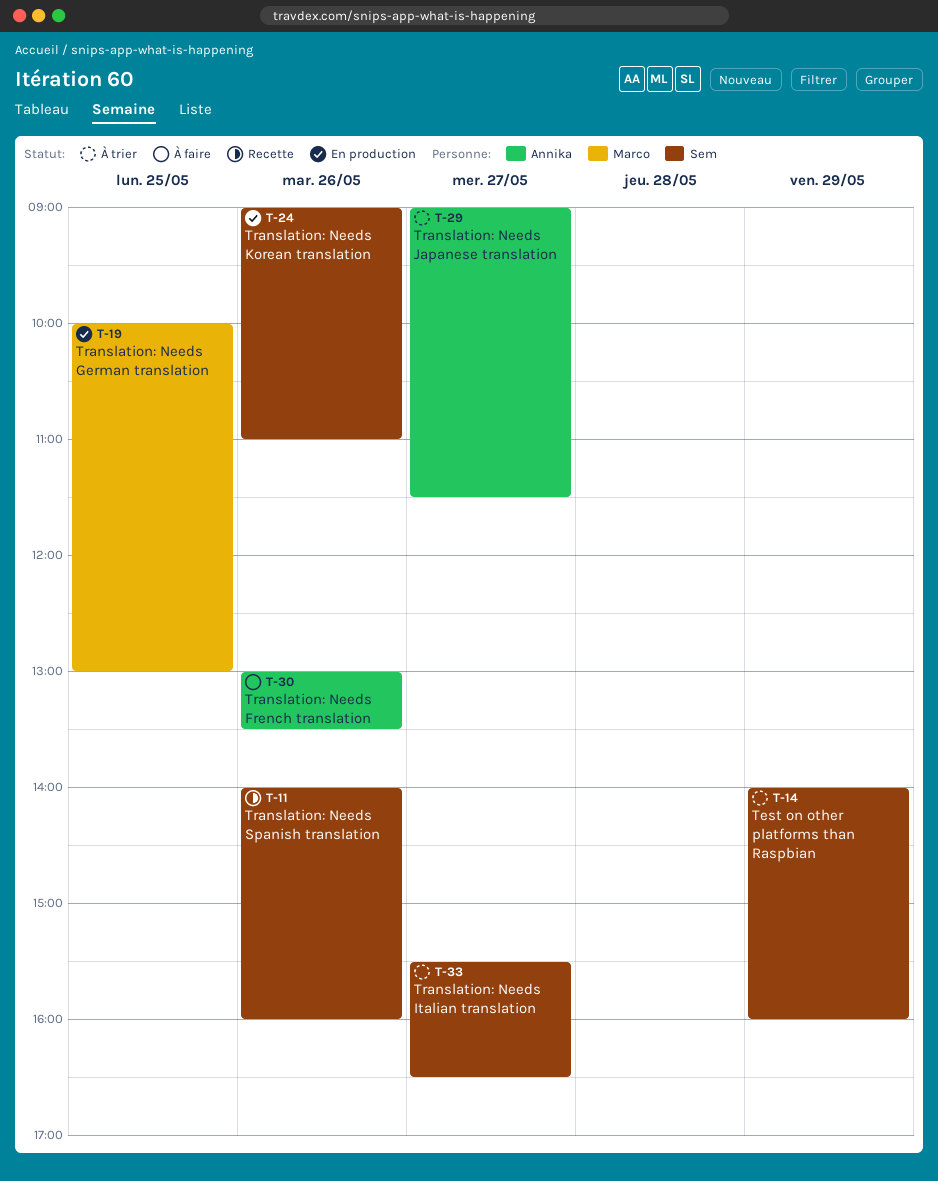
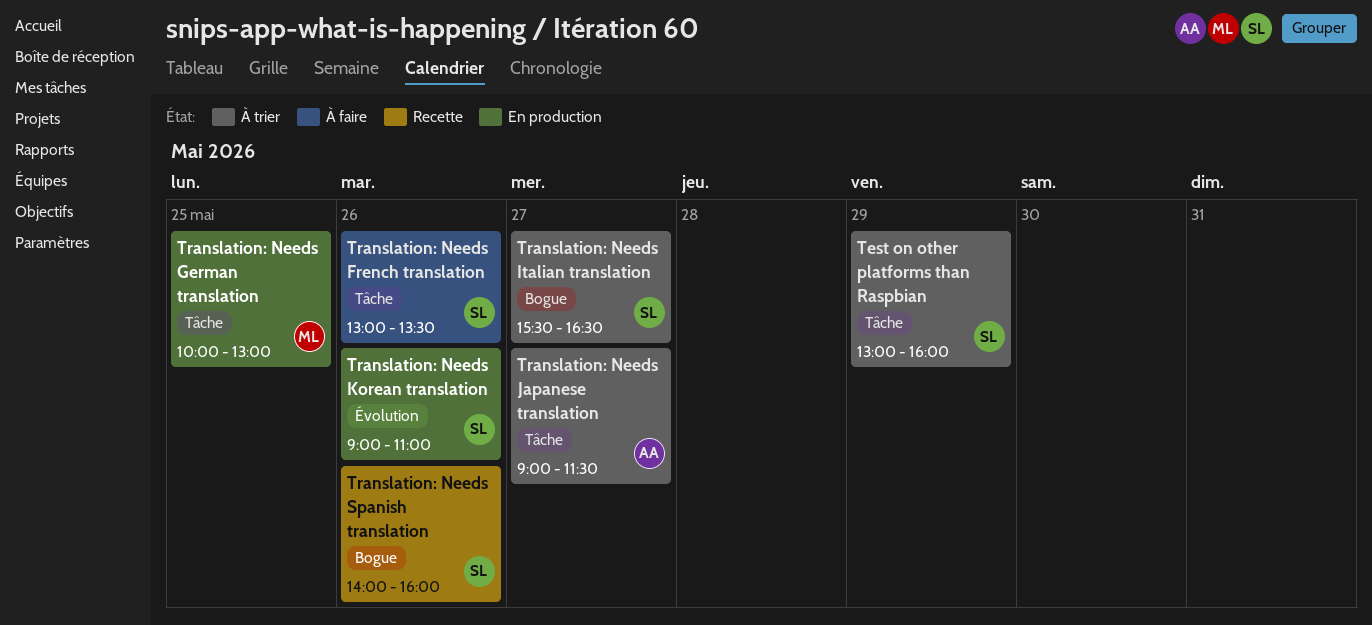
Test on other platforms than Raspbian, begins: 14:00 -> 13:00
Translation: Needs French translation, owner: Annika -> Sem

